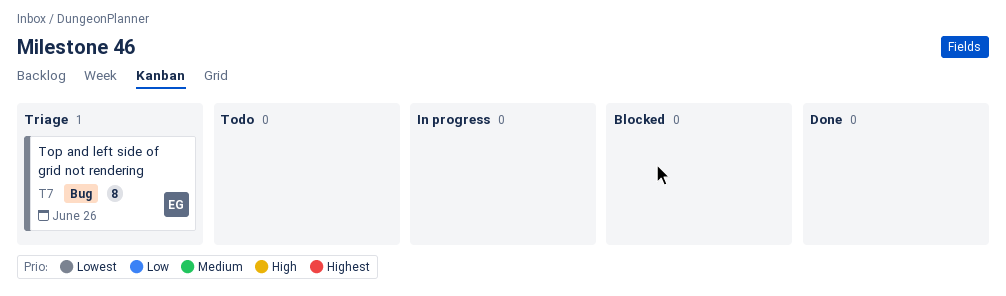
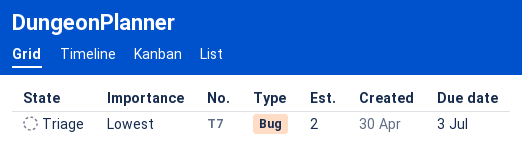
T7, estimate: 8 -> 2
T7, due: Jun 26 -> Jul 3

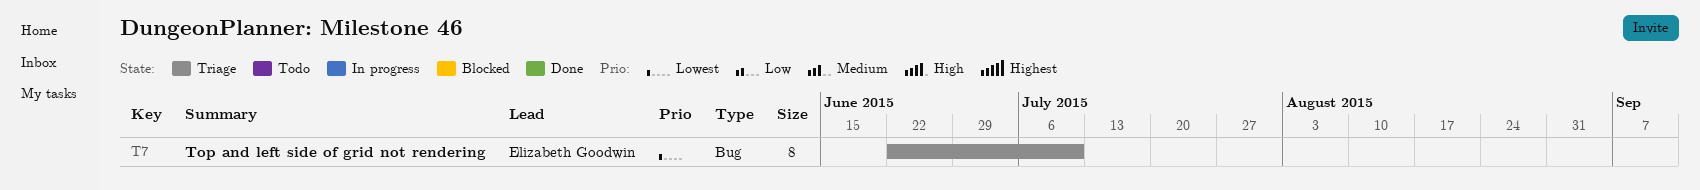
T7, estimate: 2 -> 8
T7, due: Jul 3 -> Jul 10

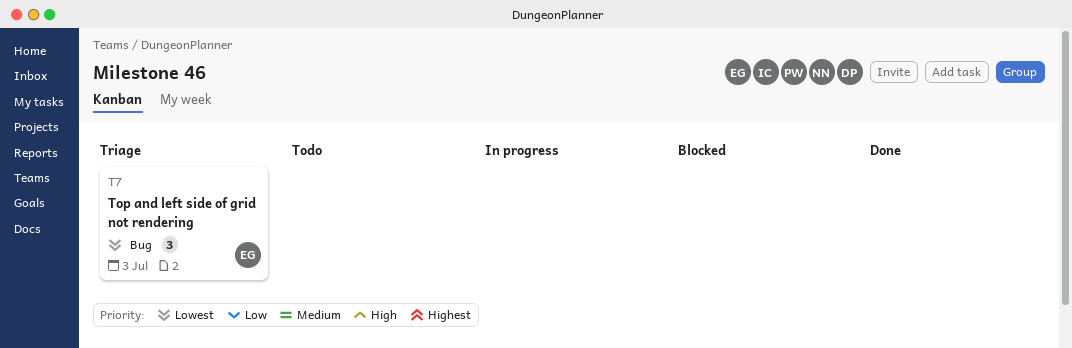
T7, estimate: 8 -> 3
T7, due: Jul 10 -> Jul 3

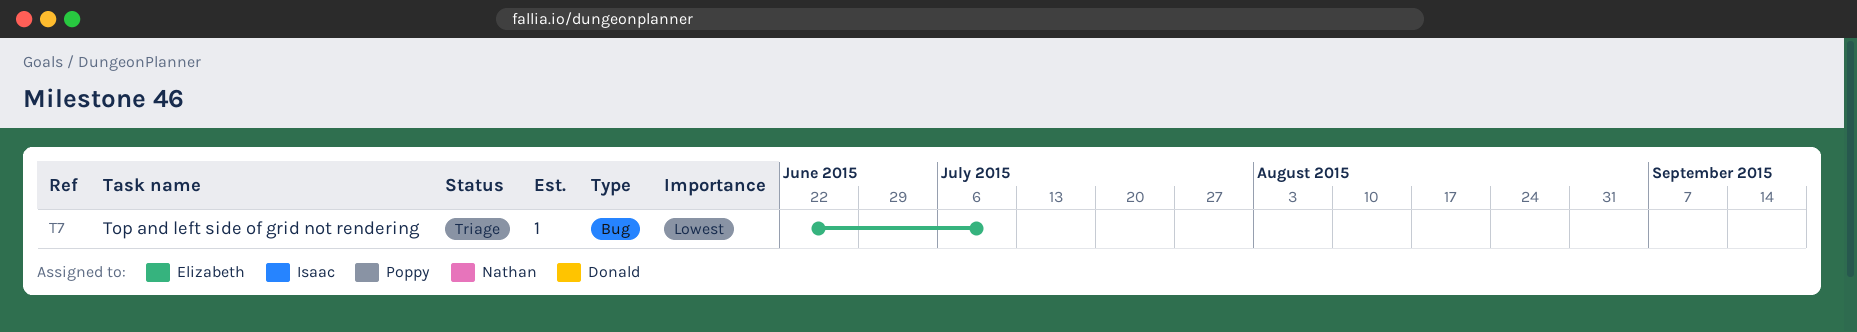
T7, estimate: 3 -> 1
T7, due: Jul 3 -> Jul 10

